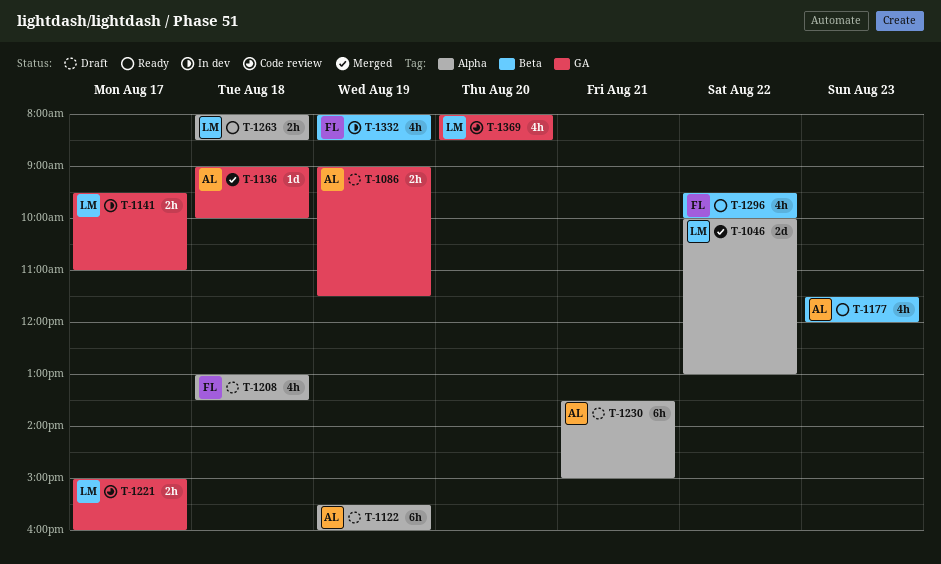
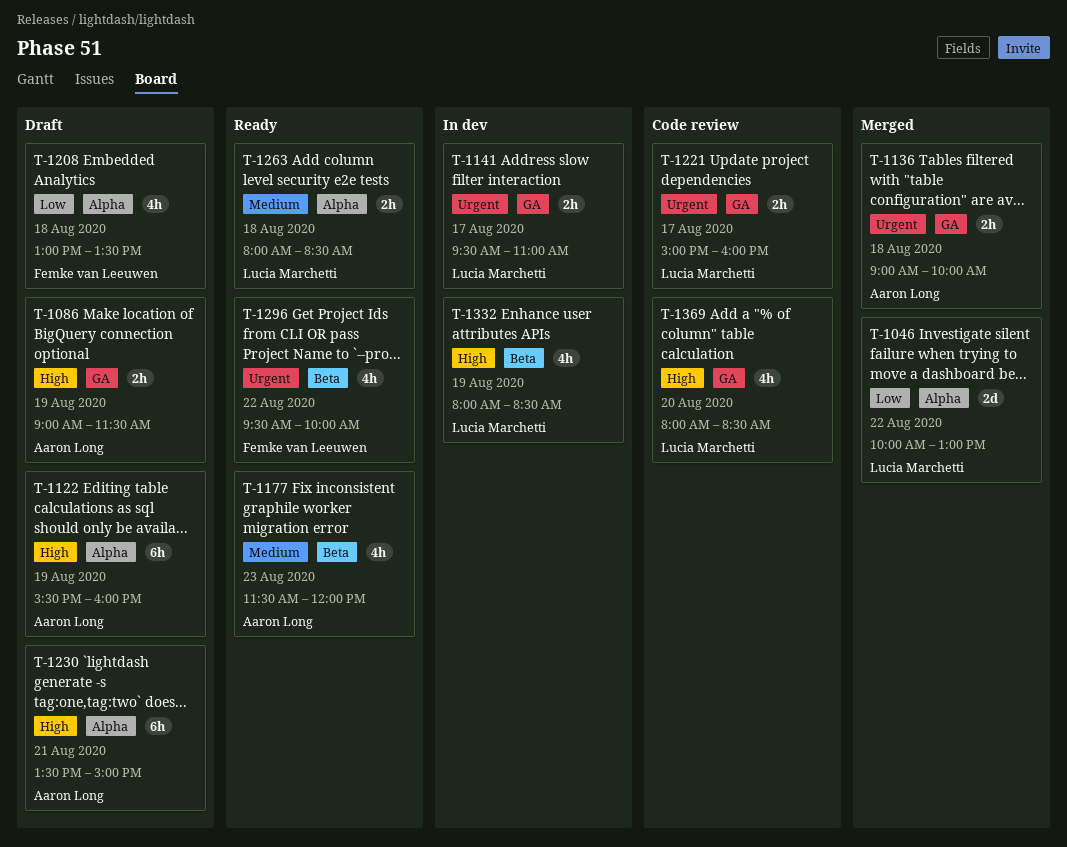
T-1136, estimate: 1d -> 2h
T-1332, owner: Femke van Leeuwen -> Lucia Marchetti

